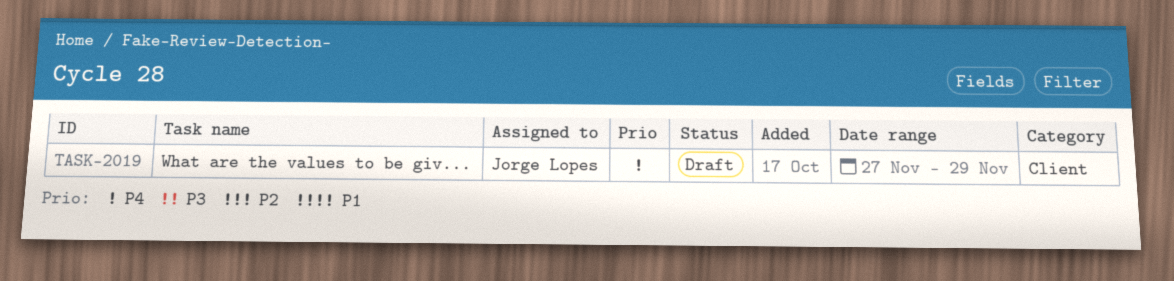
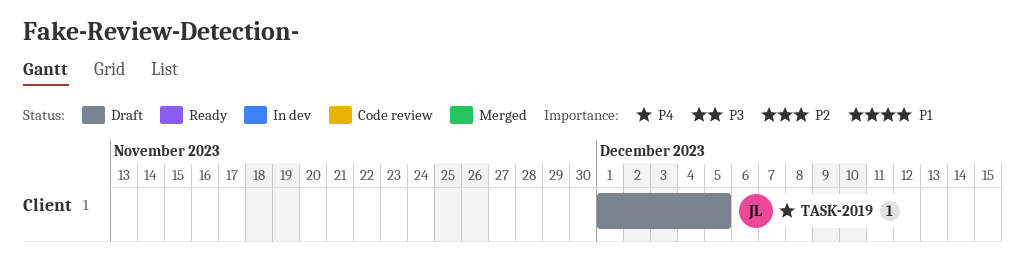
TASK-2019, start: Nov 27 -> Dec 1
TASK-2019, due: Nov 29 -> Dec 5

